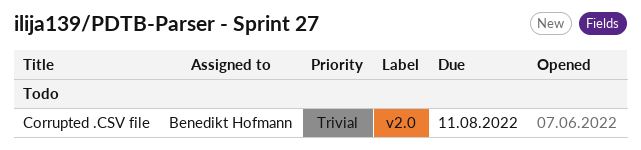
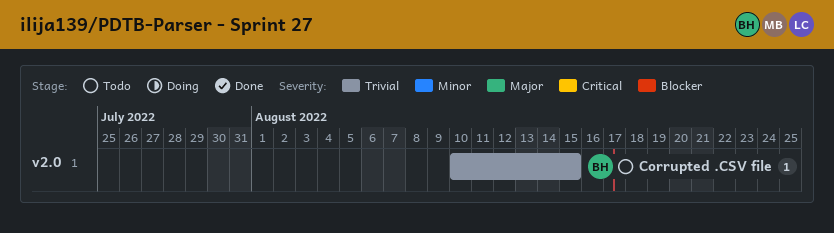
Corrupted .CSV file, due: Aug 11 -> Aug 15

